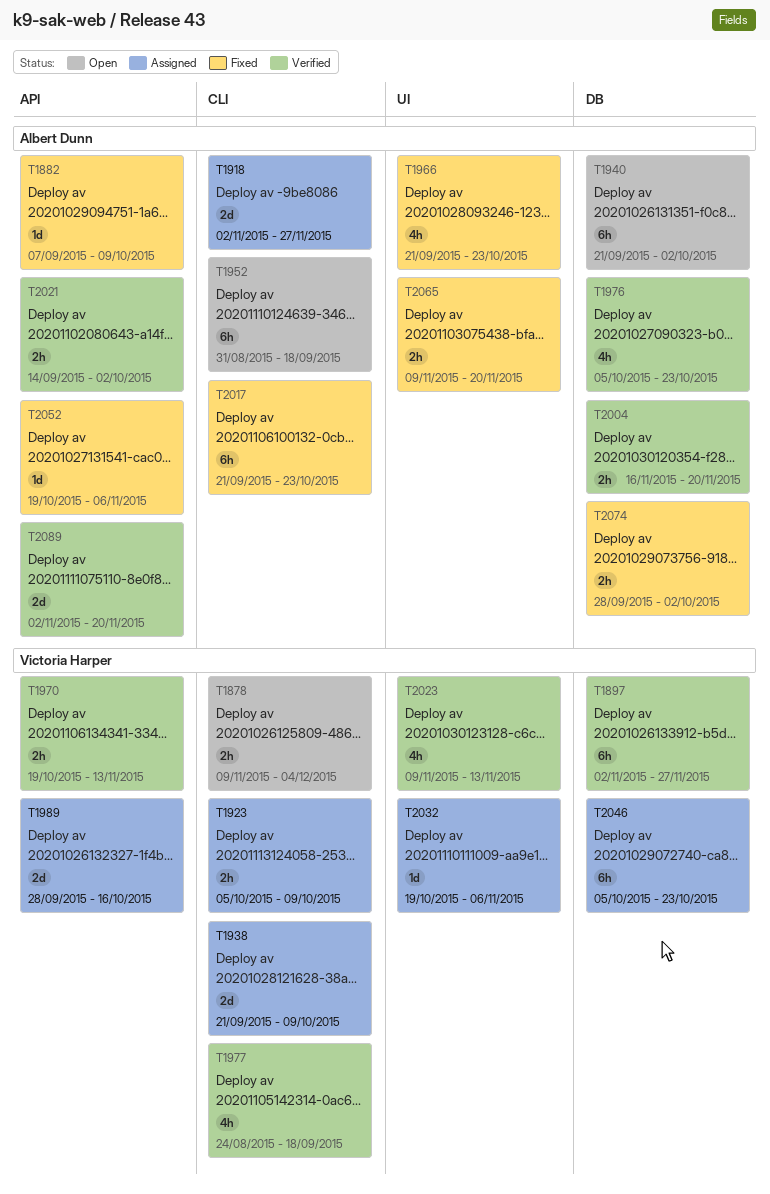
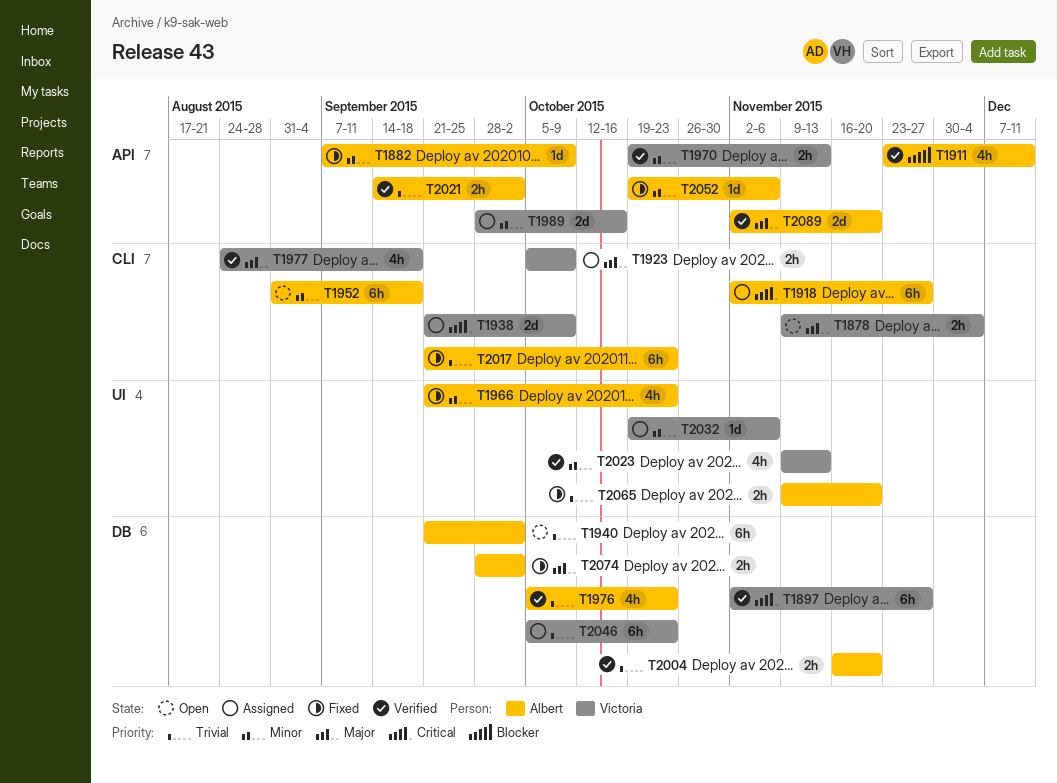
T1911: none -> present
T1918, estimate: 2d -> 6h

